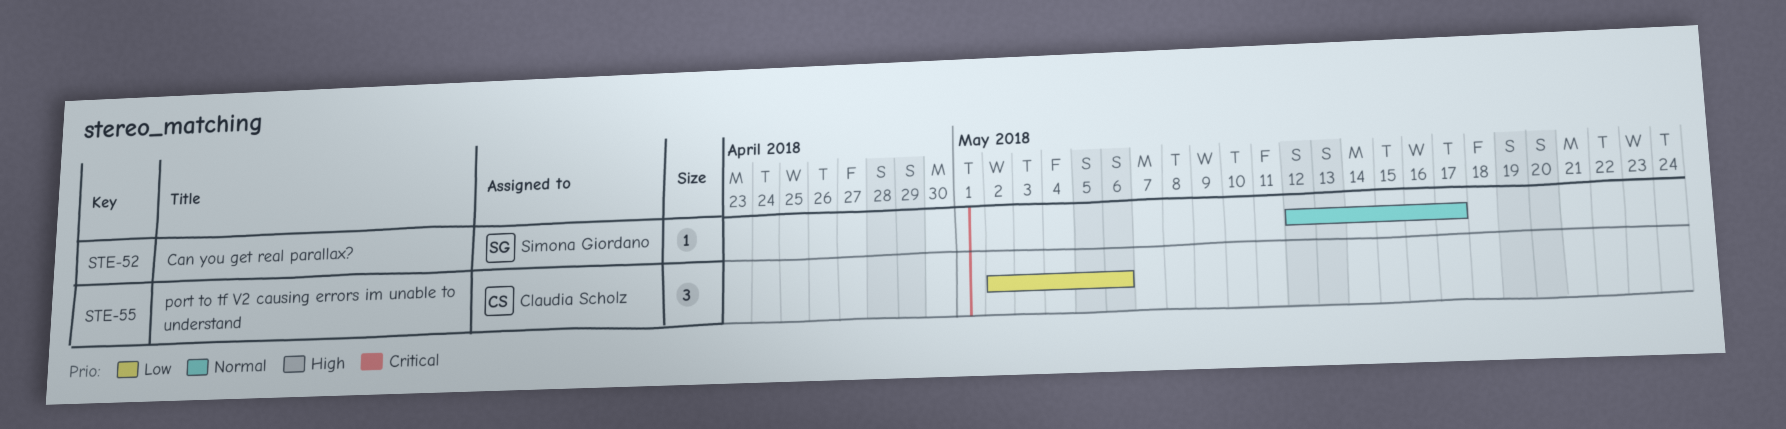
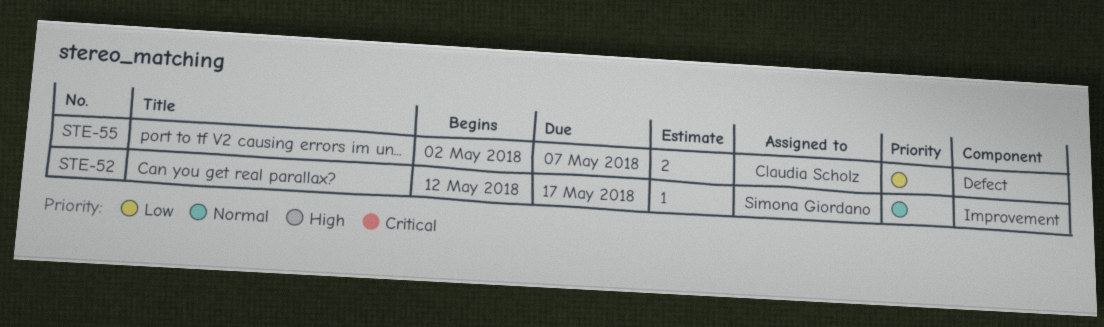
STE-55, estimate: 3 -> 2
STE-55, due: May 6 -> May 7

